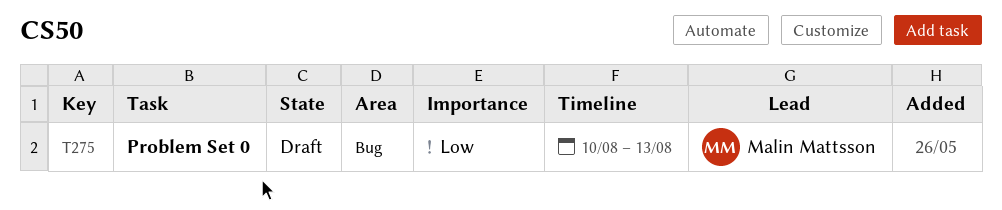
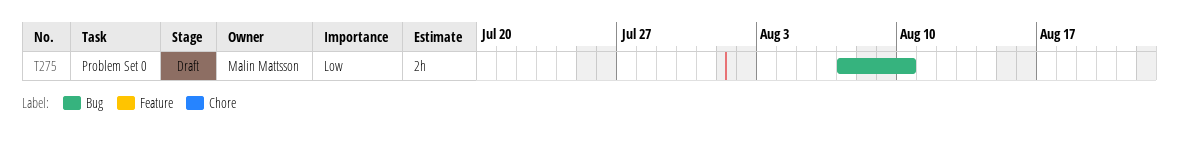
T275, start: Aug 10 -> Aug 7
T275, due: Aug 13 -> Aug 10

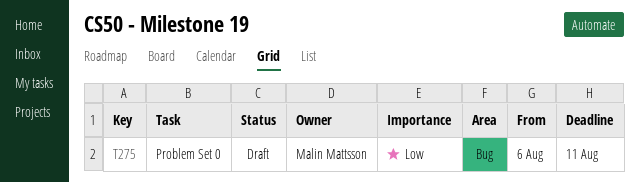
T275, start: Aug 7 -> Aug 6
T275, due: Aug 10 -> Aug 11

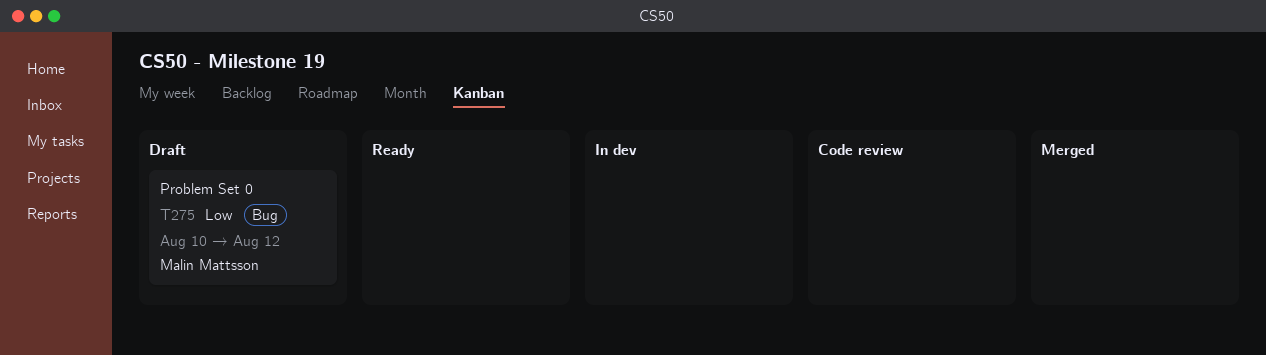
T275, start: Aug 6 -> Aug 10
T275, due: Aug 11 -> Aug 12

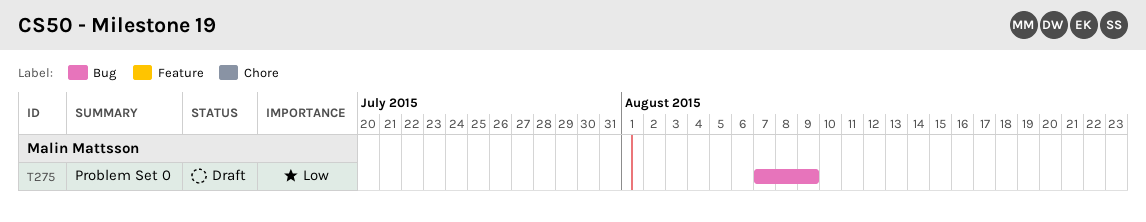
T275, start: Aug 10 -> Aug 7
T275, due: Aug 12 -> Aug 9

